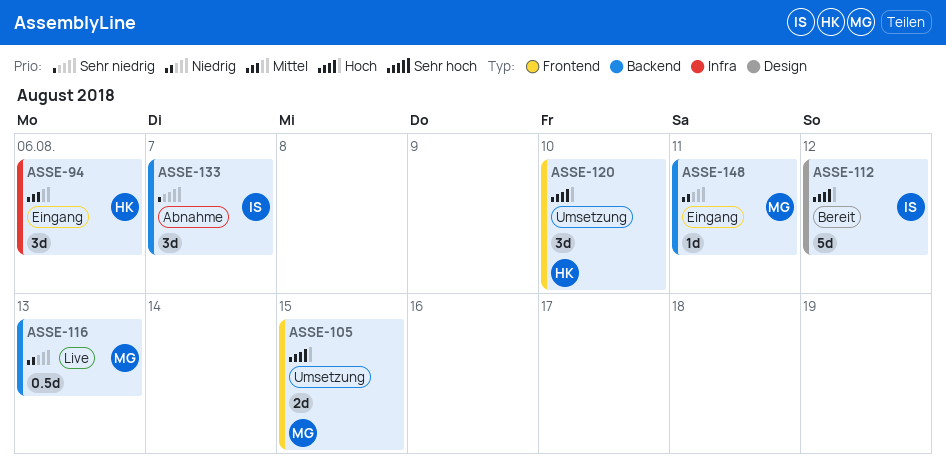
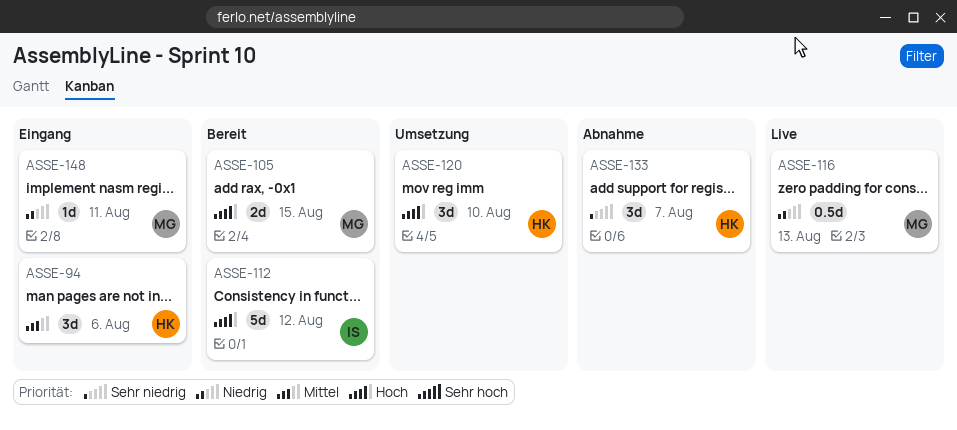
ASSE-105, status: Umsetzung -> Bereit
ASSE-133, owner: IS -> HK

